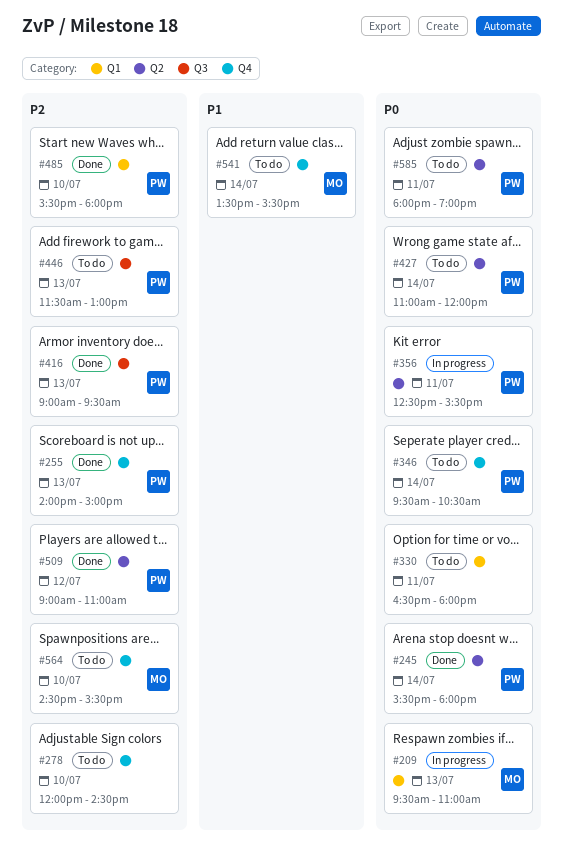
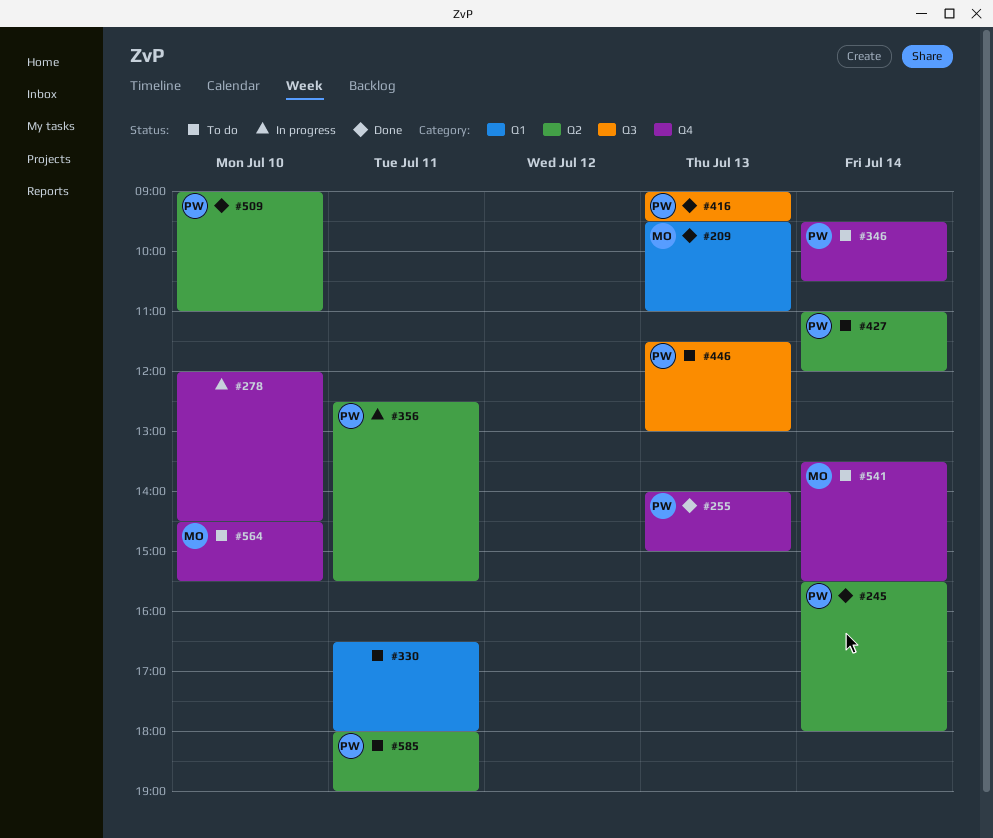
#209, status: In progress -> Done
#278, status: To do -> In progress
#485: present -> none
#509, day: Jul 12 -> Jul 10

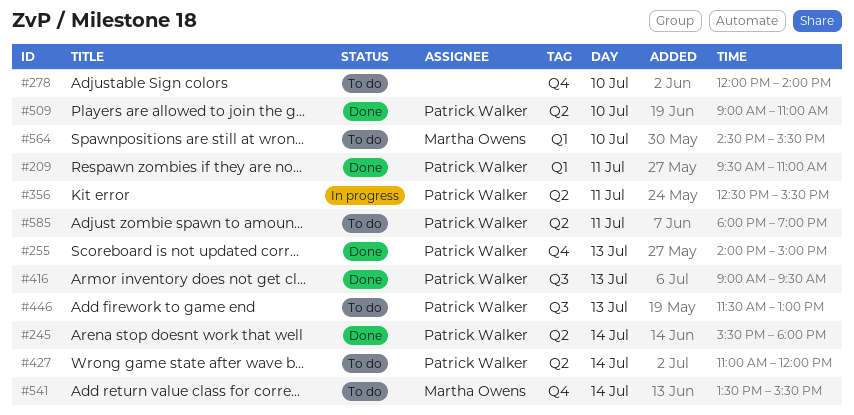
#209, owner: Martha Owens -> Patrick Walker
#209, day: Jul 13 -> Jul 11
#278, status: In progress -> To do
#278, ends: 14:30 -> 14:00
#330: present -> none
#346: present -> none
#564, label: Q4 -> Q1

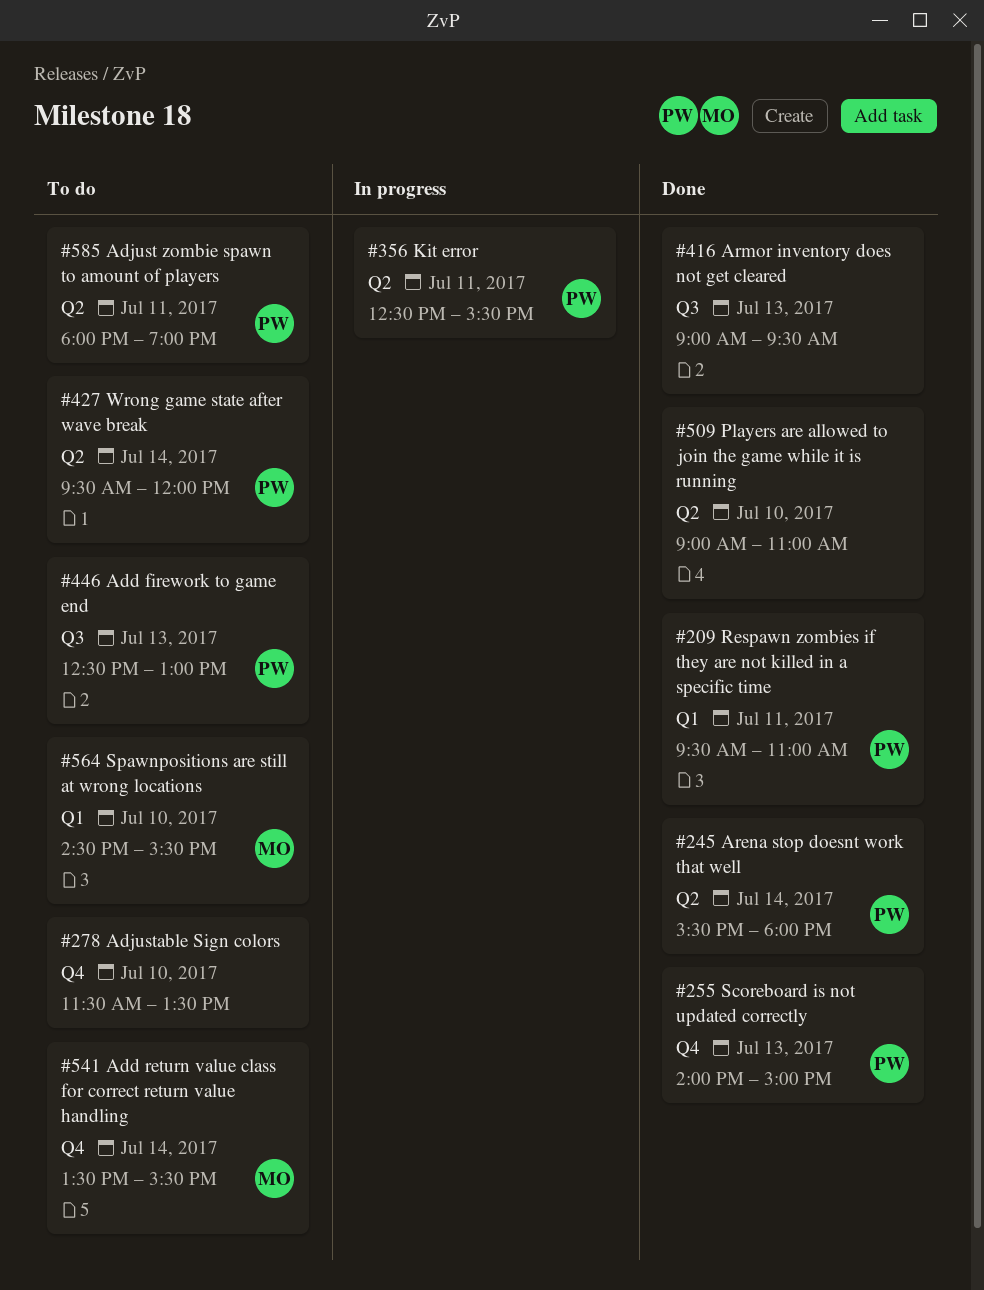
#278, begins: 12:00 -> 11:30
#278, ends: 14:00 -> 13:30
#416, owner: Patrick Walker -> none
#427, begins: 11:00 -> 09:30
#446, begins: 11:30 -> 12:30
#509, owner: Patrick Walker -> none

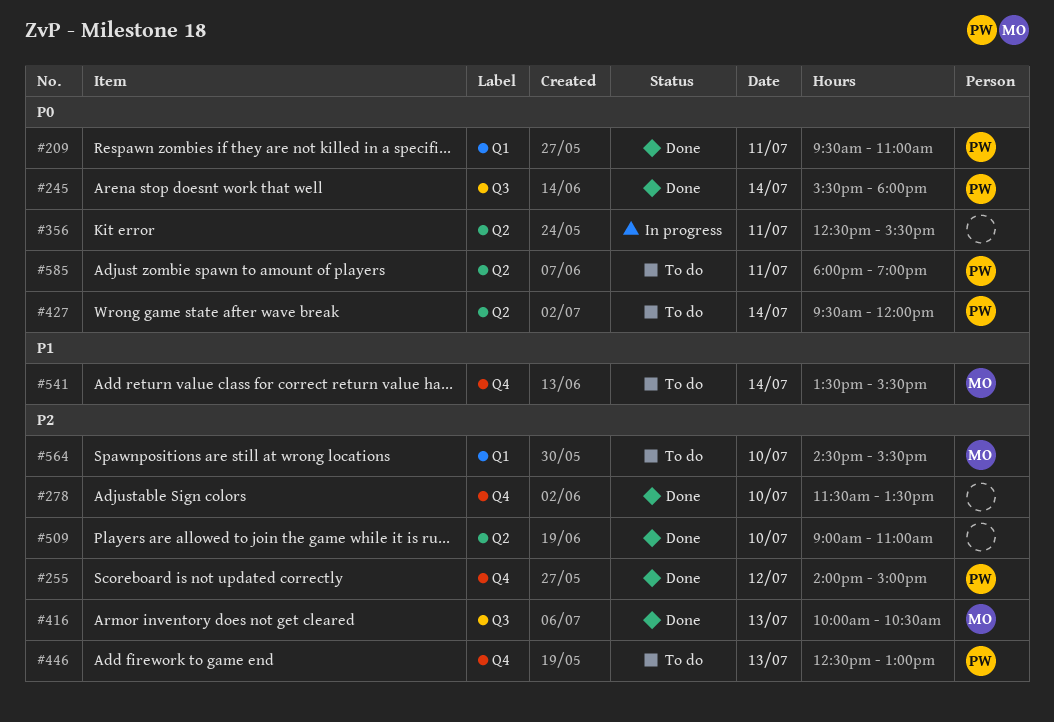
#245, label: Q2 -> Q3
#255, day: Jul 13 -> Jul 12
#278, status: To do -> Done
#356, owner: PW -> none
#416, owner: none -> MO
#416, begins: 09:00 -> 10:00
#416, ends: 09:30 -> 10:30
#446, label: Q3 -> Q4

